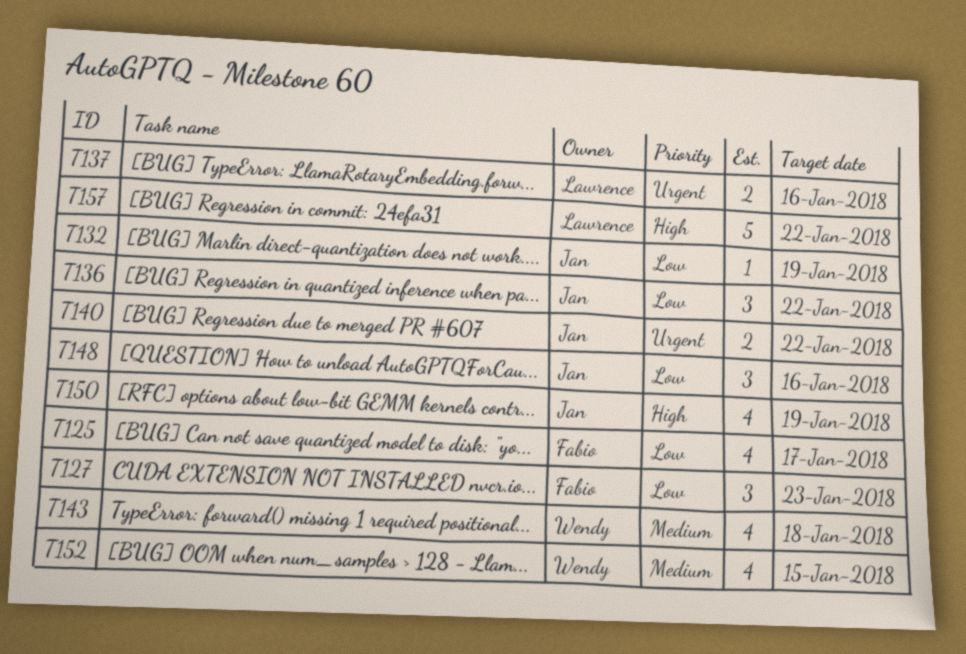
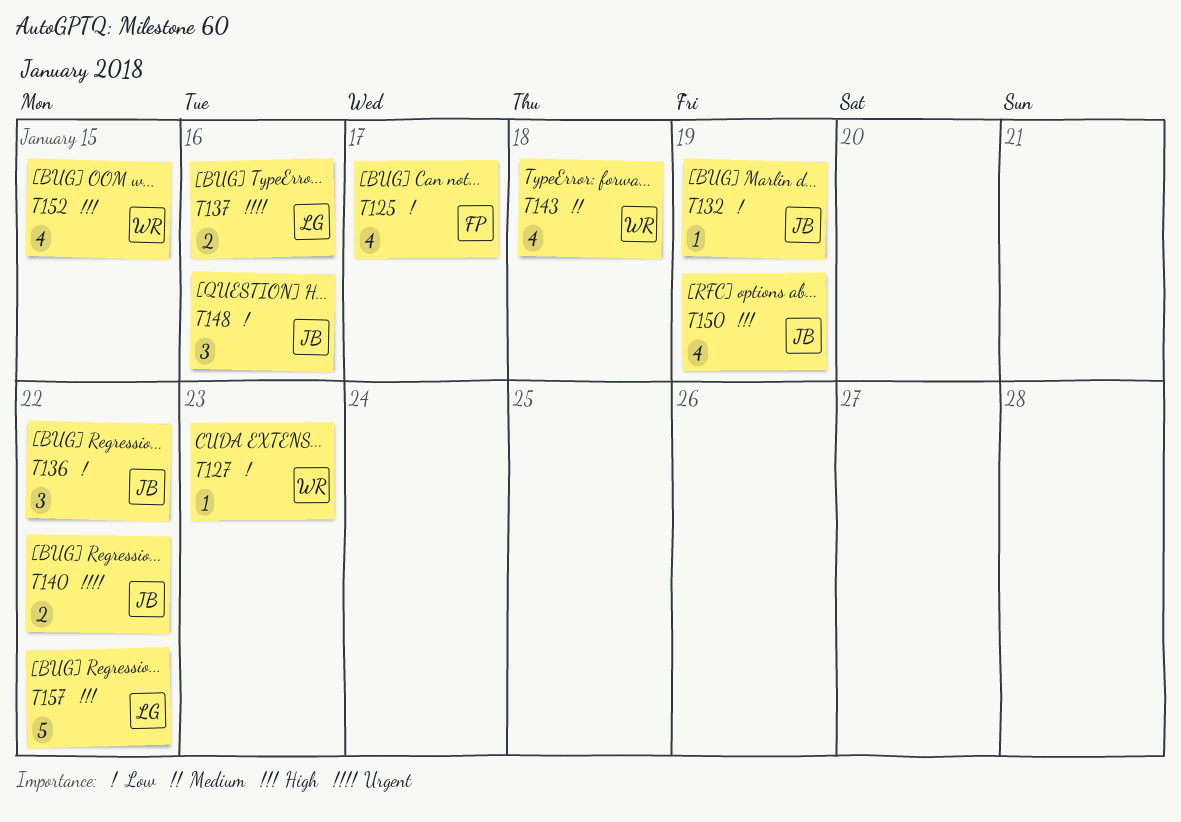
T127, owner: Fabio -> Wendy
T127, estimate: 3 -> 1
T152, priority: Medium -> High

